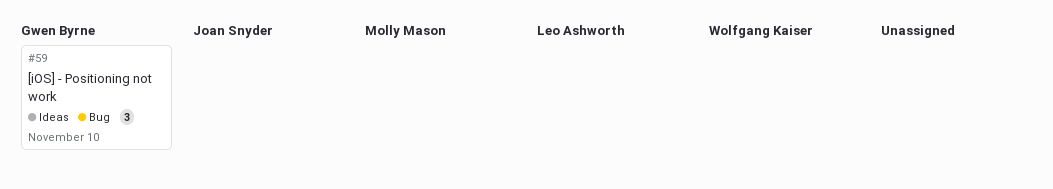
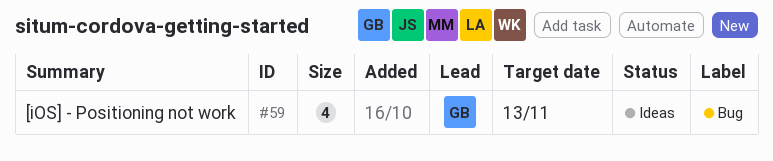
#59, estimate: 3 -> 4
#59, due: Nov 10 -> Nov 13

